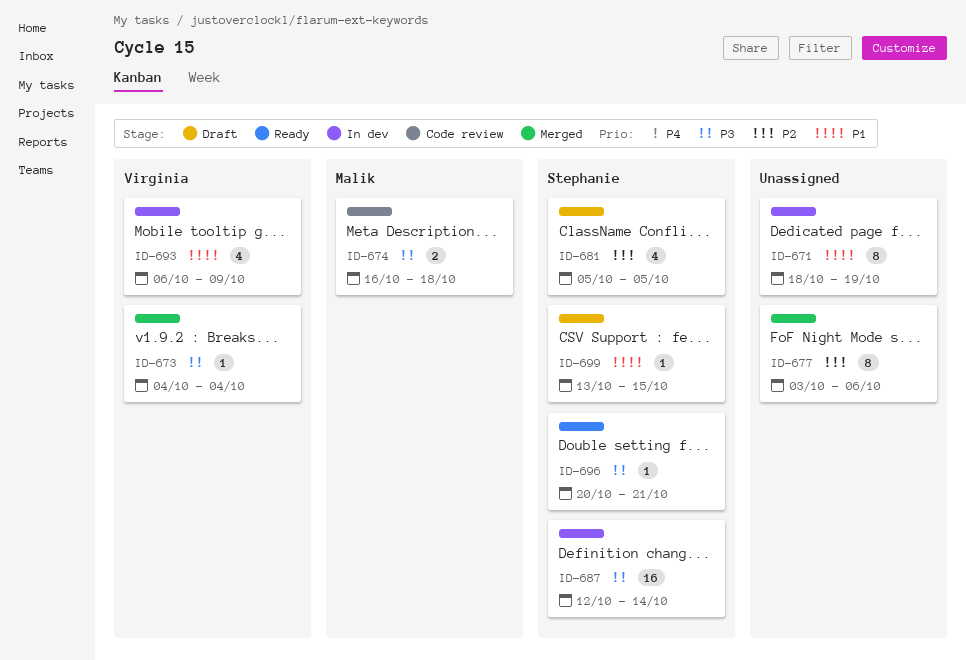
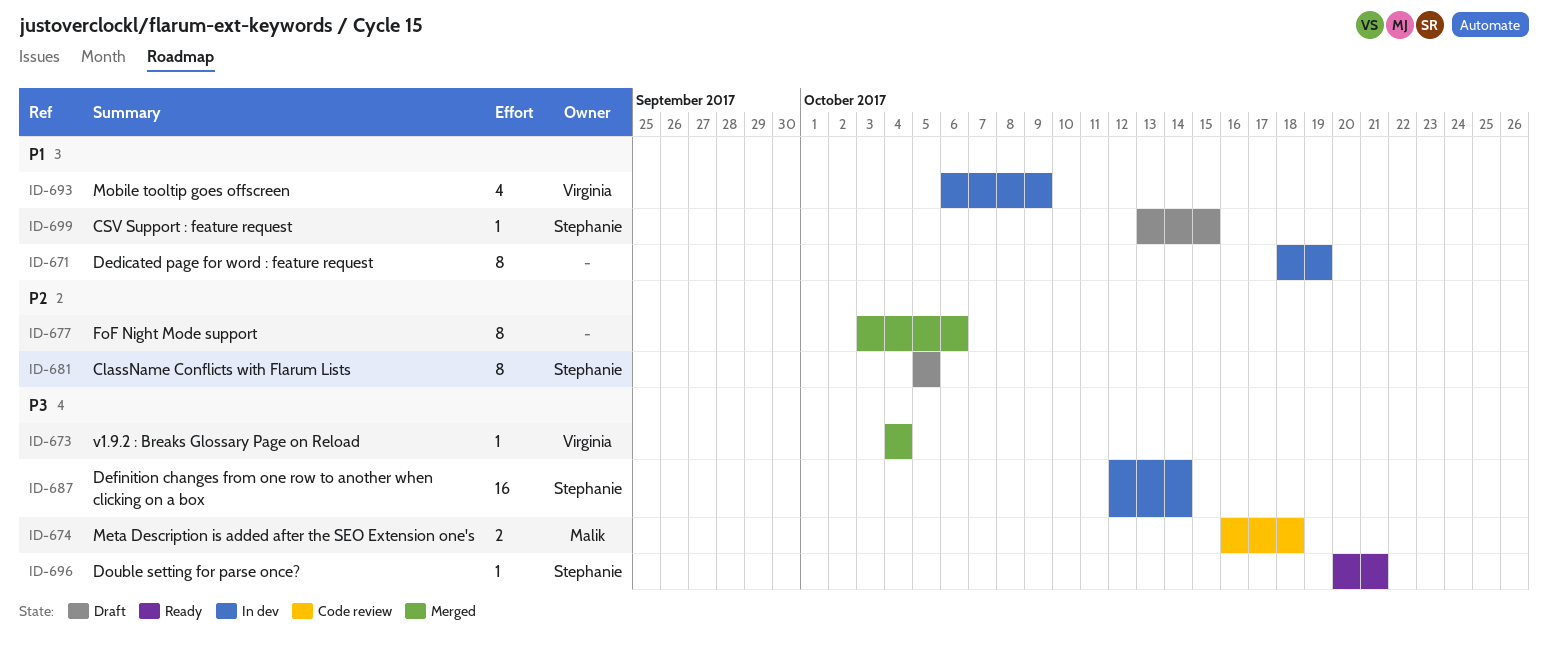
ID-681, estimate: 4 -> 8

